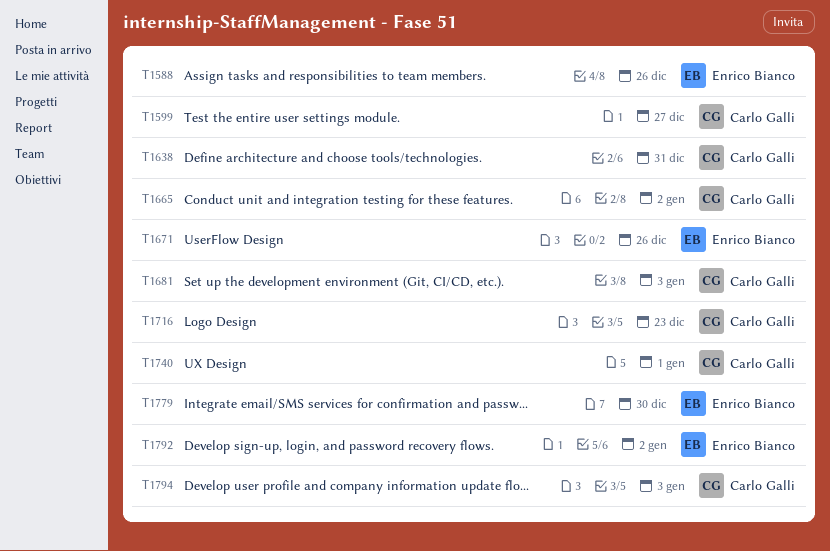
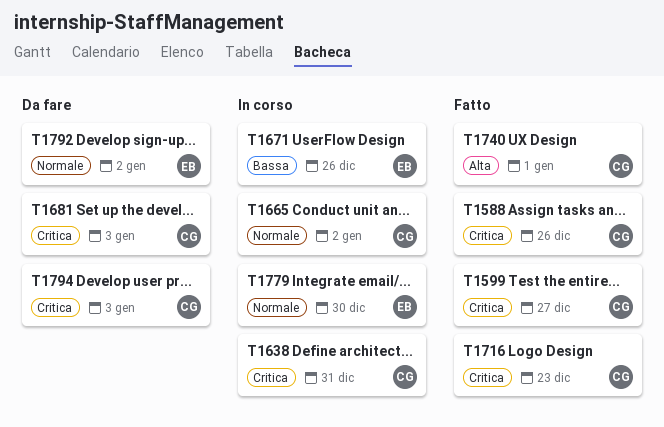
T1588, owner: Enrico Bianco -> Carlo Galli

